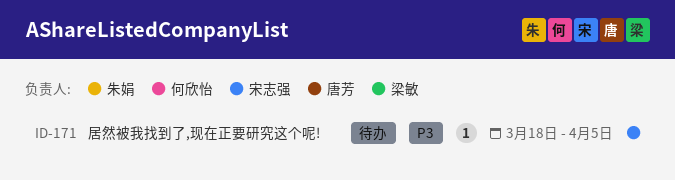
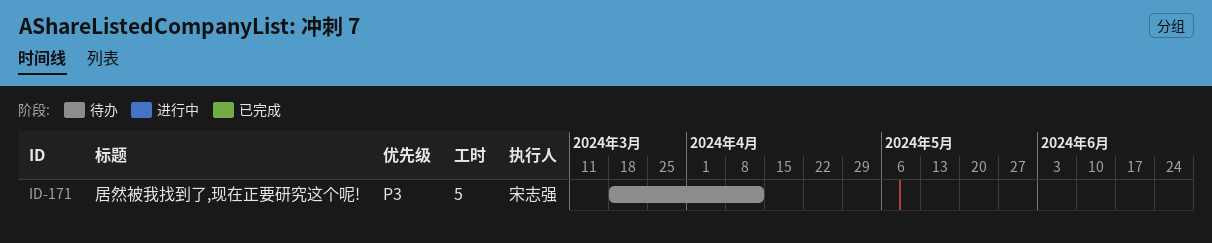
ID-171, estimate: 1 -> 5
ID-171, due: Apr 5 -> Apr 12

